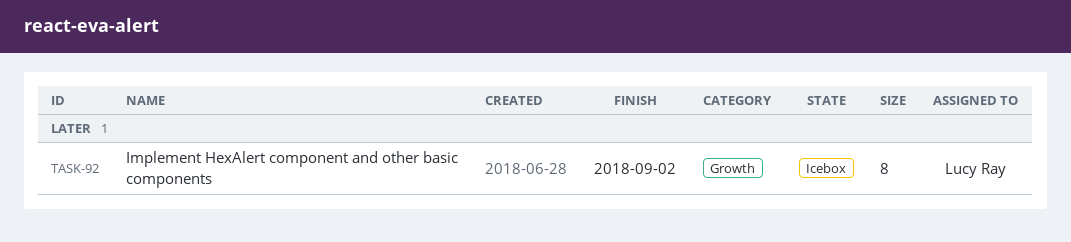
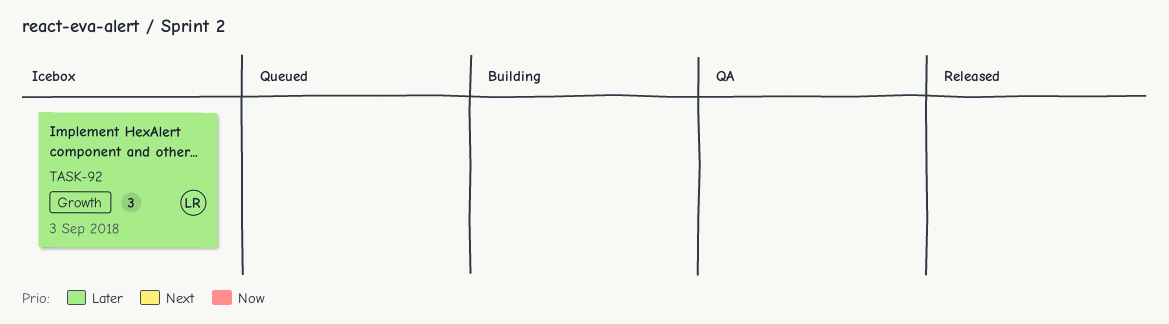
TASK-92, estimate: 8 -> 3
TASK-92, due: Sep 2 -> Sep 3

